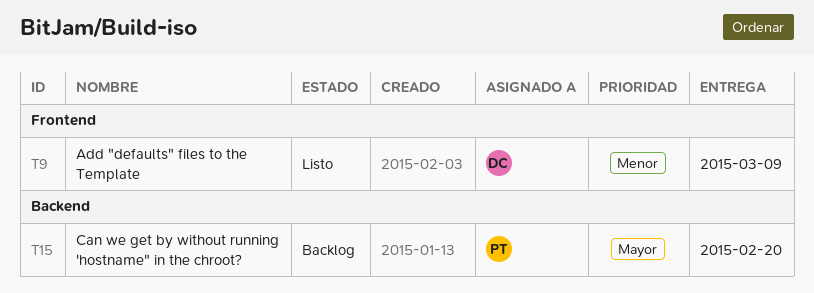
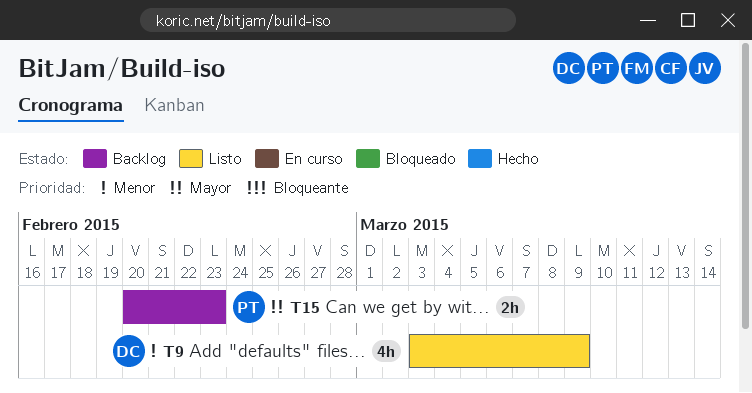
T15, due: Feb 20 -> Feb 23

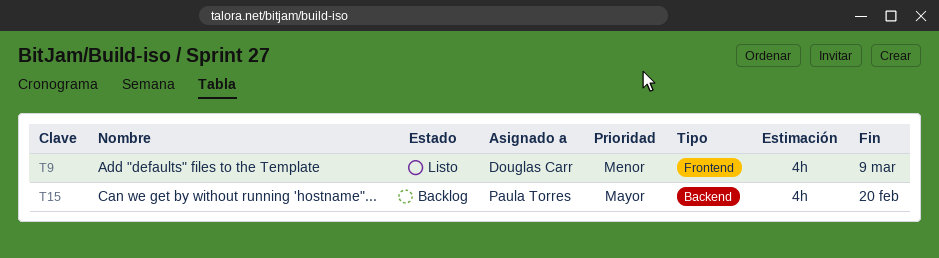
T15, estimate: 2h -> 4h
T15, due: Feb 23 -> Feb 20

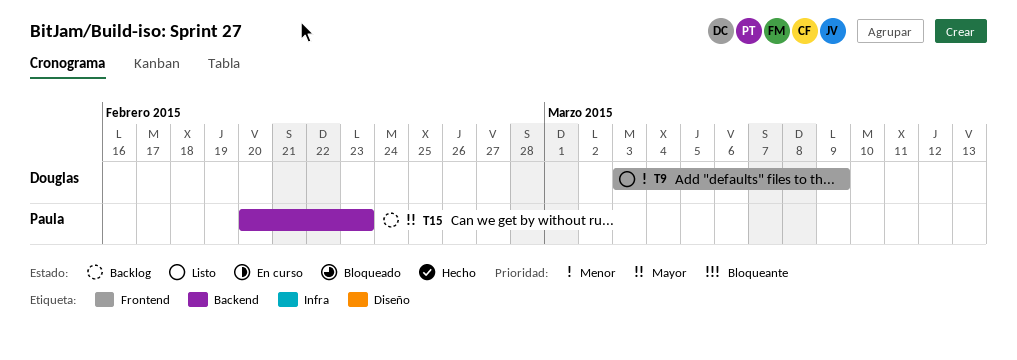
T15, due: Feb 20 -> Feb 23

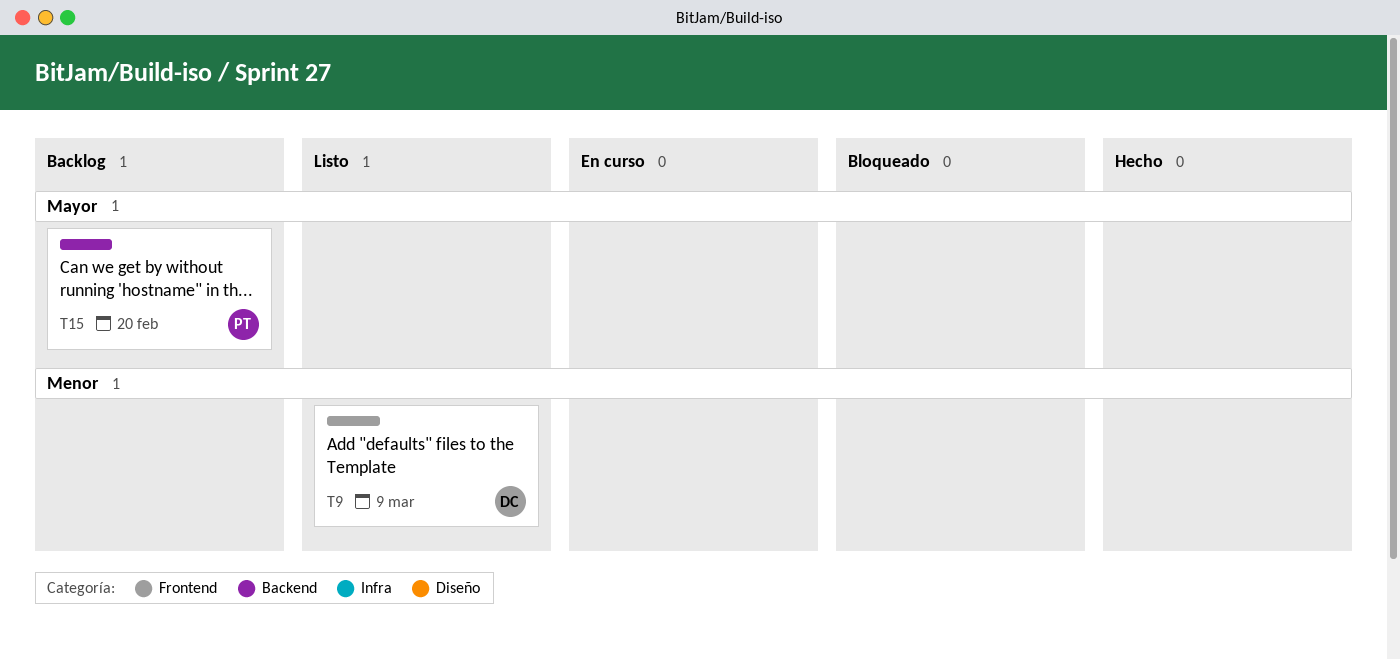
T15, due: Feb 23 -> Feb 20

